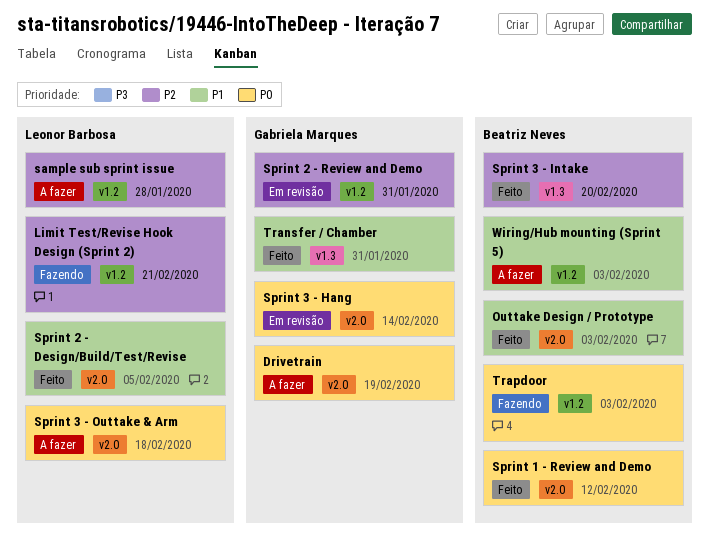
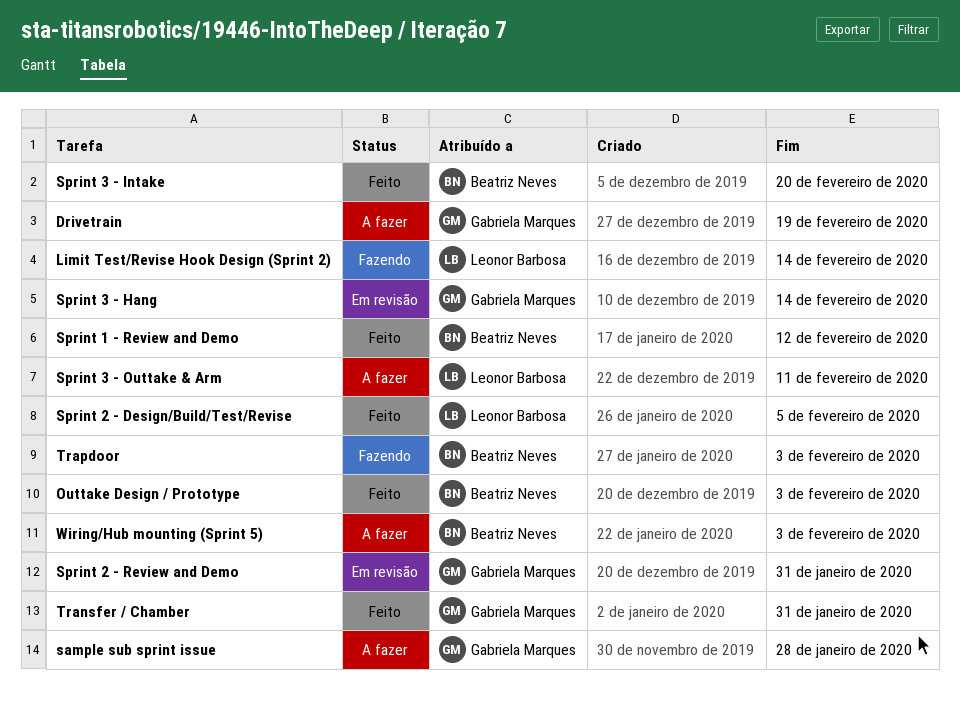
Limit Test/Revise Hook Design (Sprint 2), due: Feb 21 -> Feb 14
sample sub sprint issue, owner: Leonor Barbosa -> Gabriela Marques
Sprint 3 - Outtake & Arm, due: Feb 18 -> Feb 11

